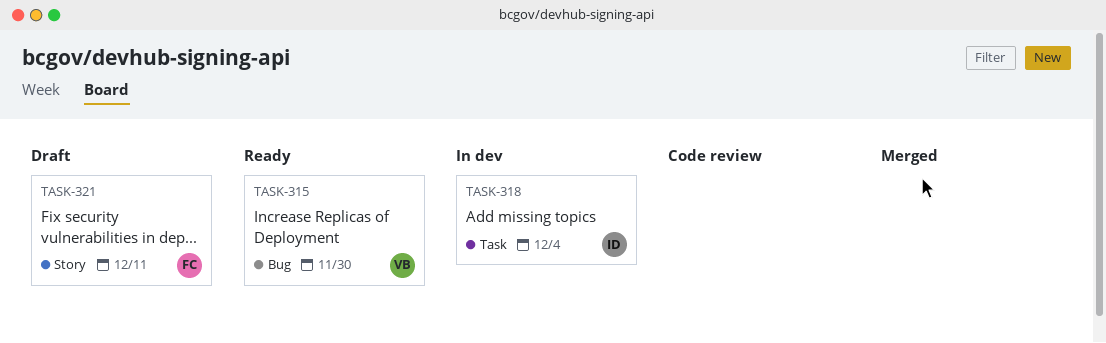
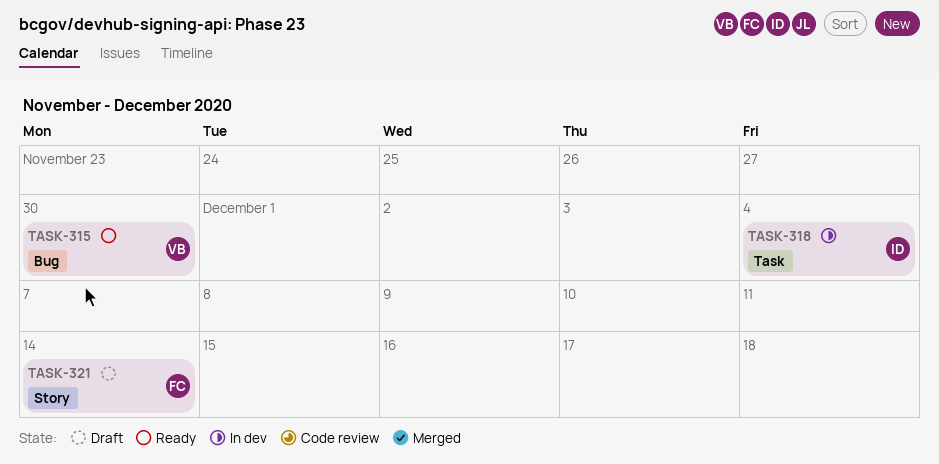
TASK-321, due: Dec 11 -> Dec 14

